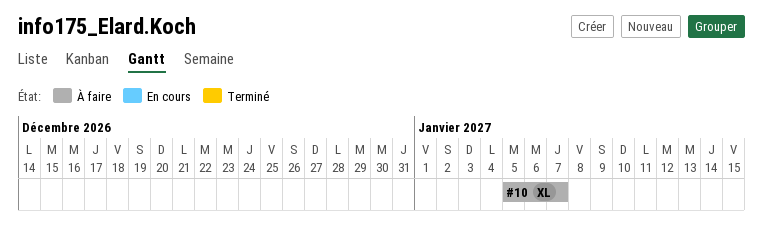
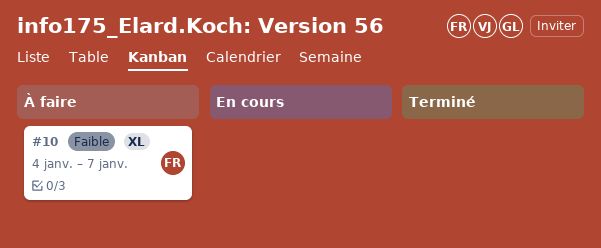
#10, start: Jan 5 -> Jan 4

